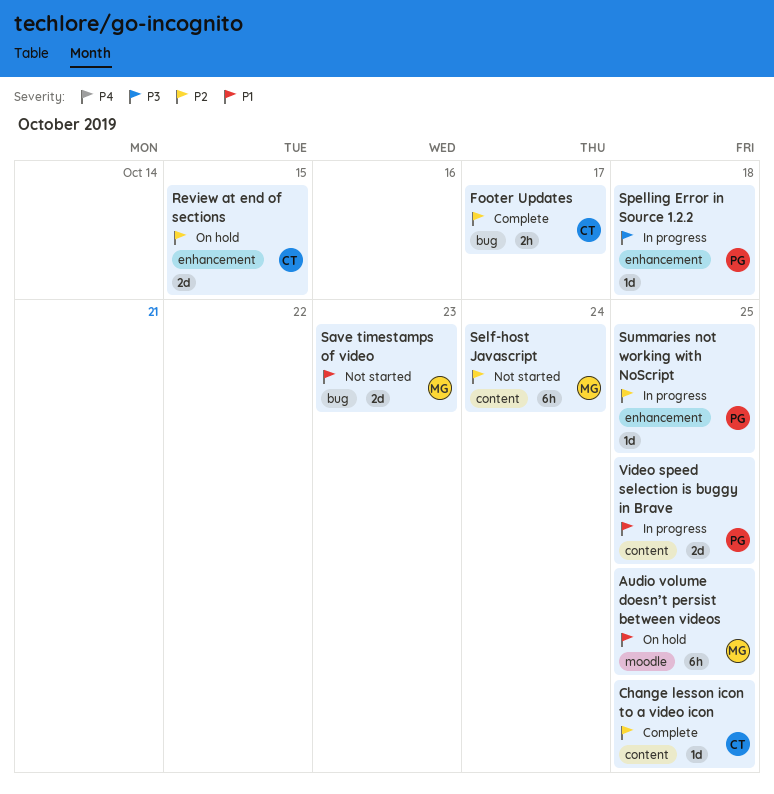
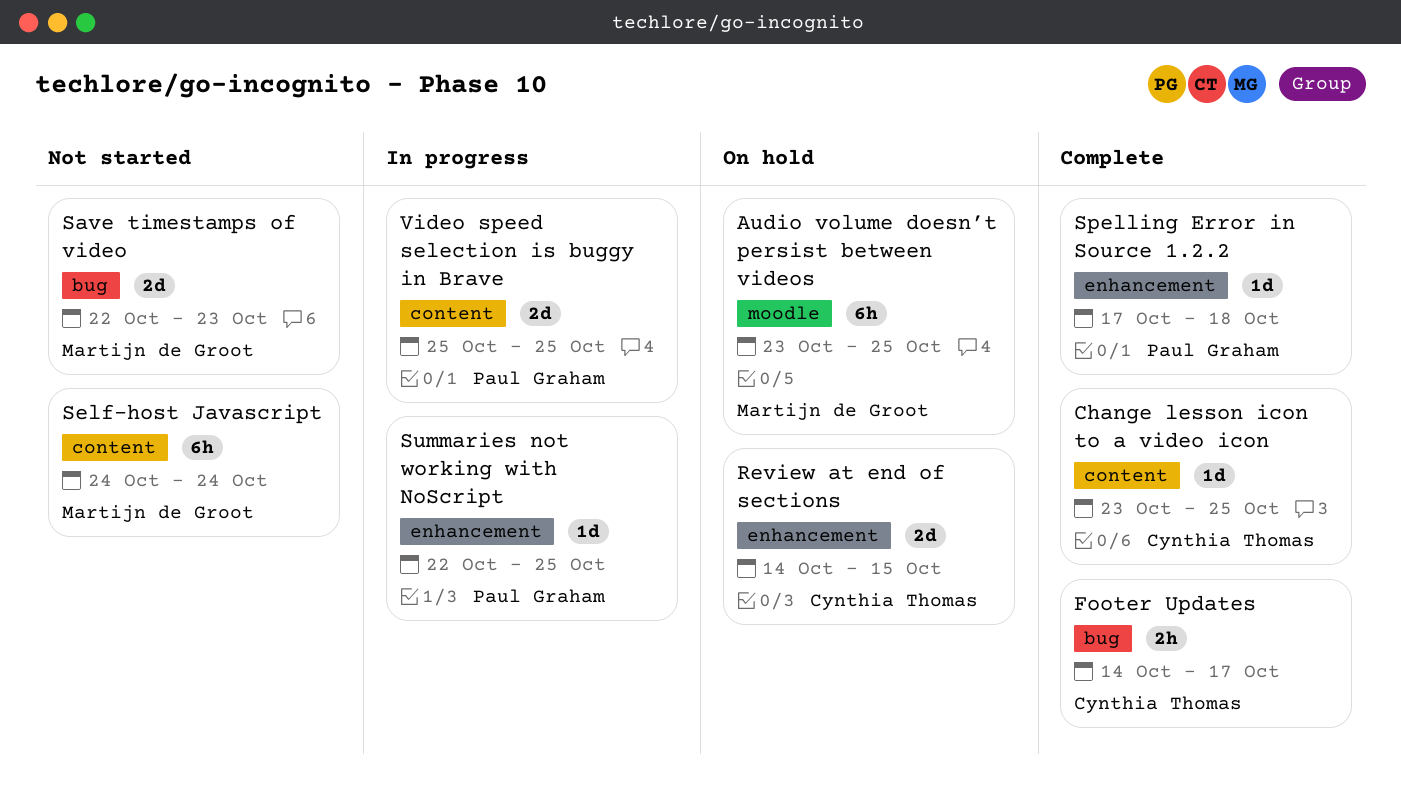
Spelling Error in Source 1.2.2, status: In progress -> Complete

